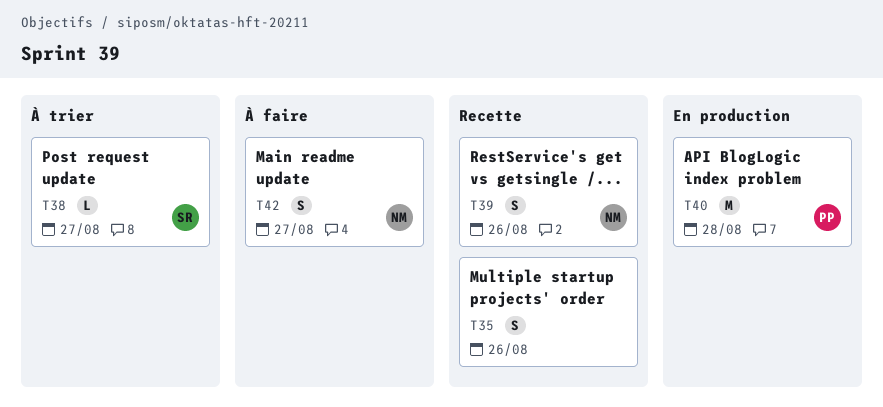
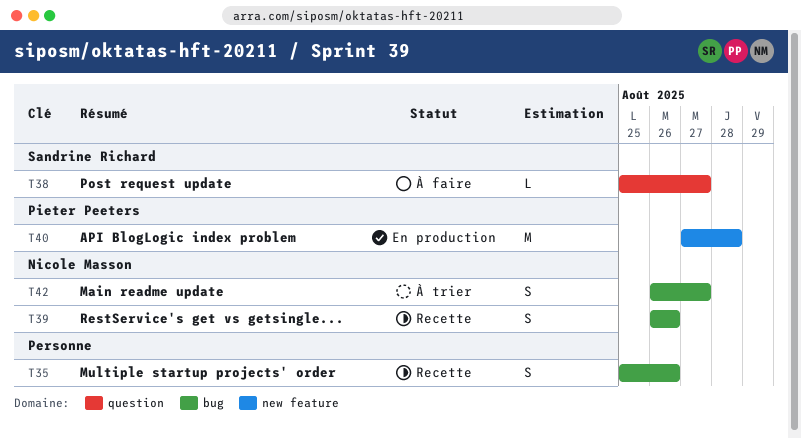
T38, status: À trier -> À faire
T42, status: À faire -> À trier

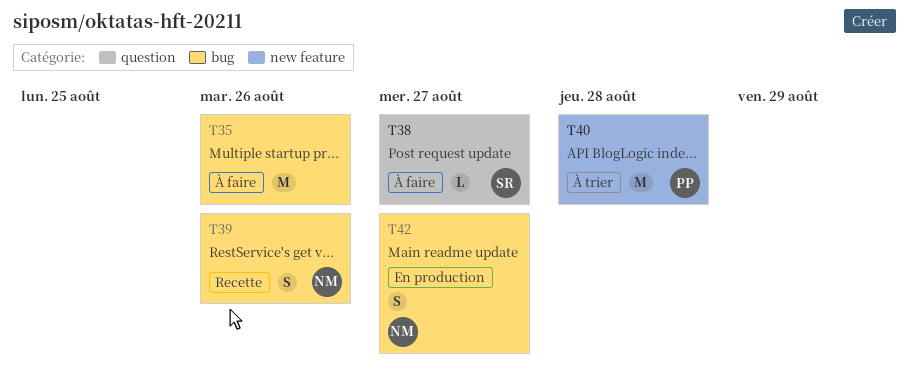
T35, status: Recette -> À faire
T35, estimate: S -> M
T40, status: En production -> À trier
T42, status: À trier -> En production

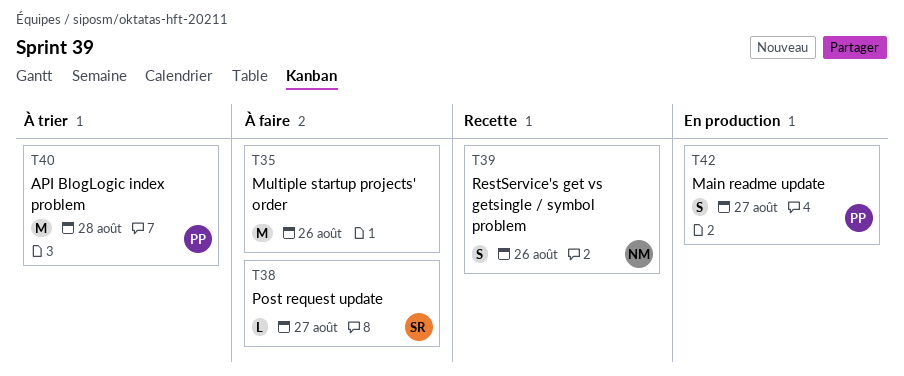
T42, owner: NM -> PP

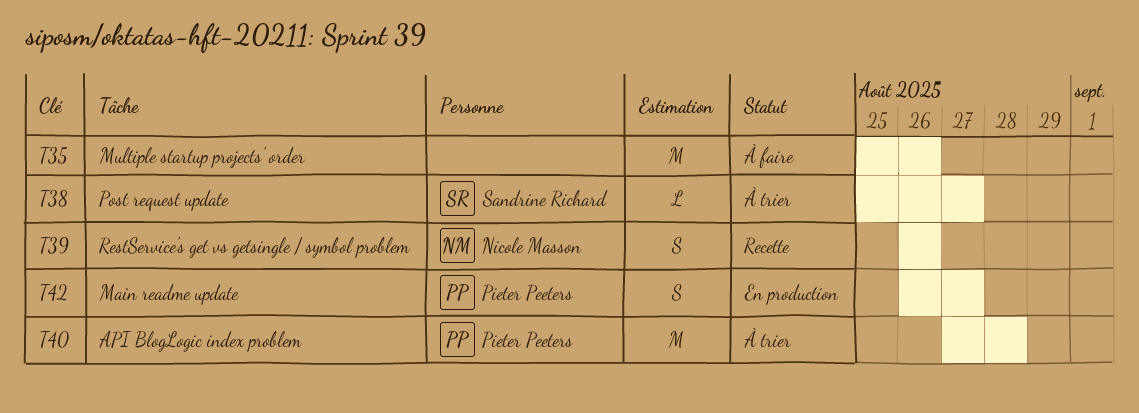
T38, status: À faire -> À trier

